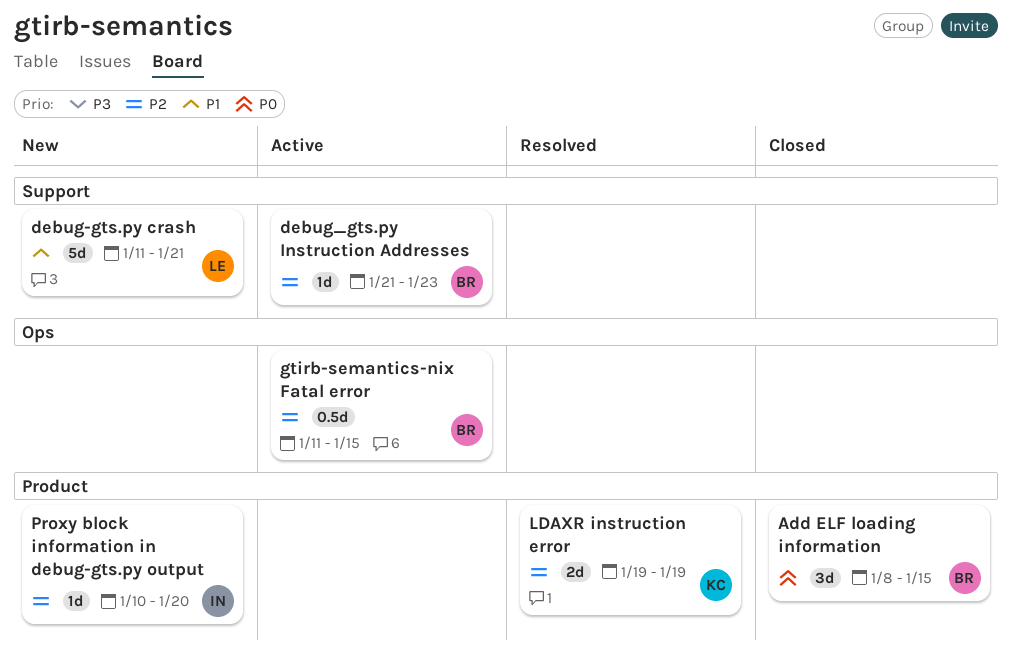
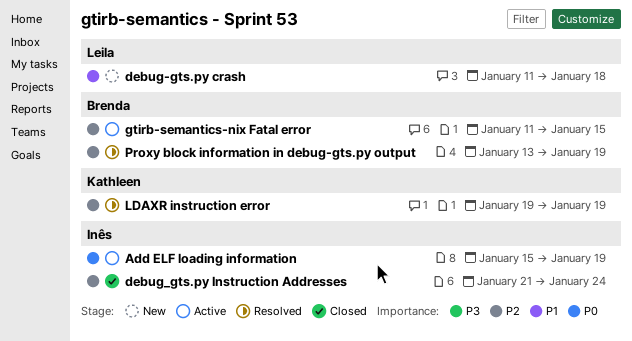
Add ELF loading information, status: Closed -> Active
Add ELF loading information, owner: Brenda -> Inês
Add ELF loading information, start: Jan 8 -> Jan 15
Add ELF loading information, due: Jan 15 -> Jan 19
debug-gts.py crash, due: Jan 21 -> Jan 18
debug_gts.py Instruction Addresses, status: Active -> Closed
debug_gts.py Instruction Addresses, owner: Brenda -> Inês
debug_gts.py Instruction Addresses, due: Jan 23 -> Jan 24
Proxy block information in debug-gts.py output, status: New -> Resolved
Proxy block information in debug-gts.py output, owner: Inês -> Brenda
Proxy block information in debug-gts.py output, start: Jan 10 -> Jan 13
Proxy block information in debug-gts.py output, due: Jan 20 -> Jan 19

